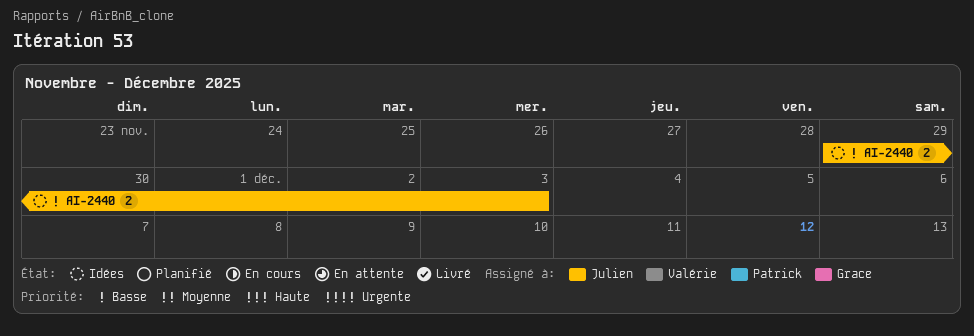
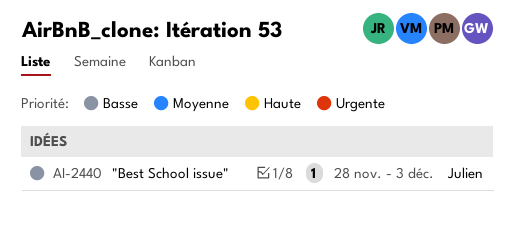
AI-2440, estimate: 2 -> 1
AI-2440, start: Nov 29 -> Nov 28

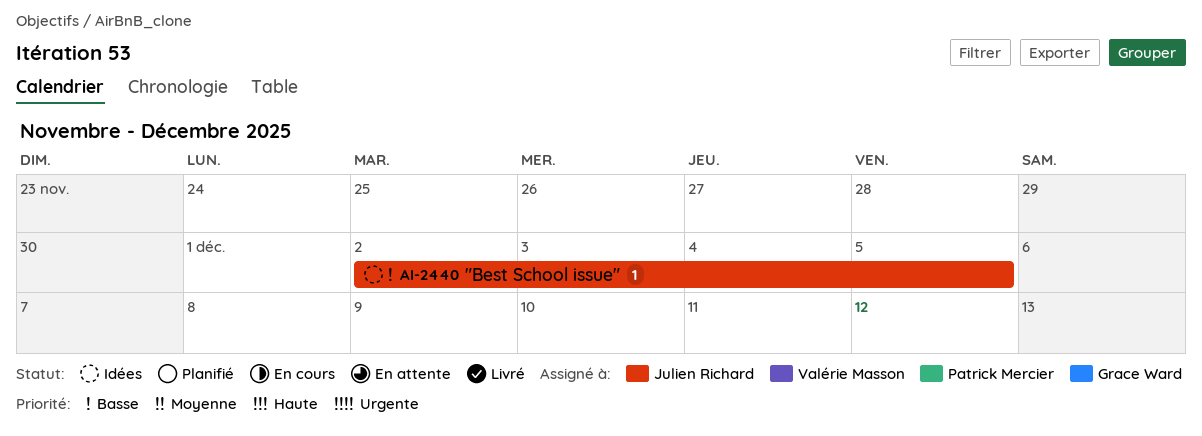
AI-2440, start: Nov 28 -> Dec 2
AI-2440, due: Dec 3 -> Dec 5

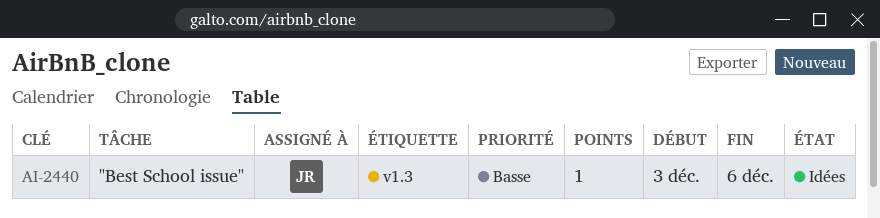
AI-2440, start: Dec 2 -> Dec 3
AI-2440, due: Dec 5 -> Dec 6

